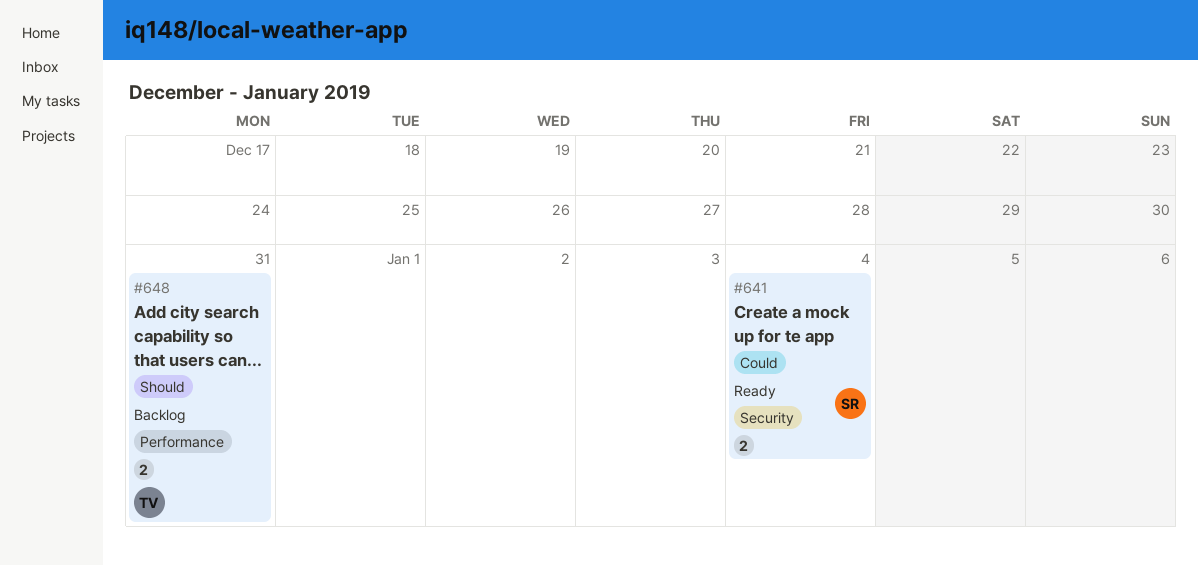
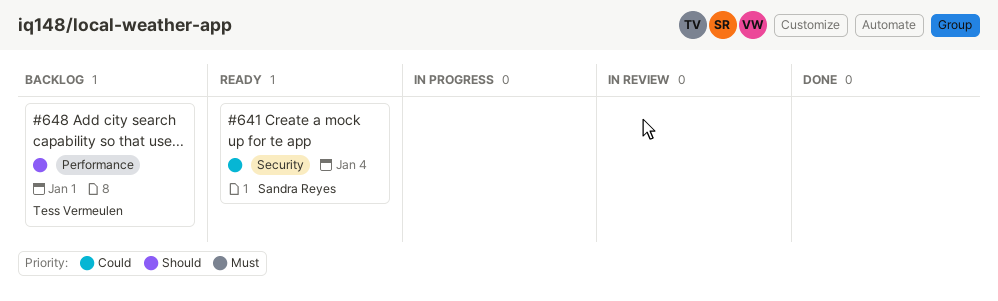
#648, due: Dec 31 -> Jan 1

